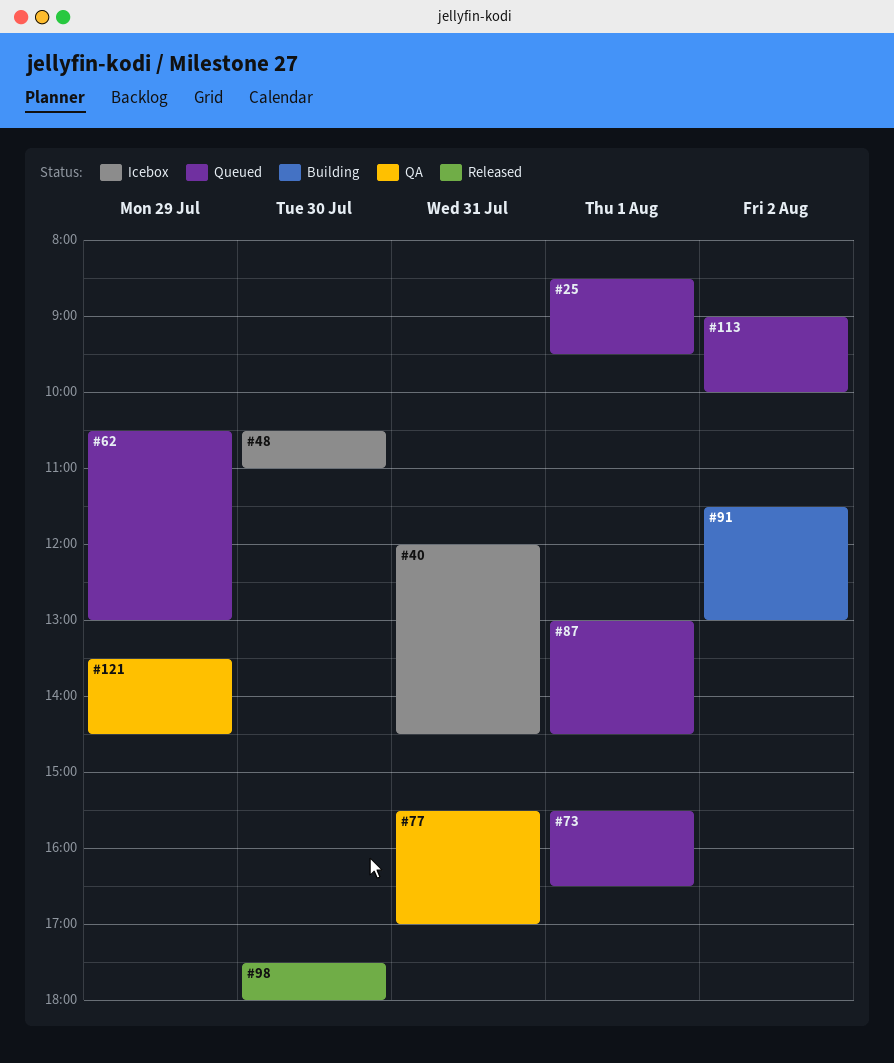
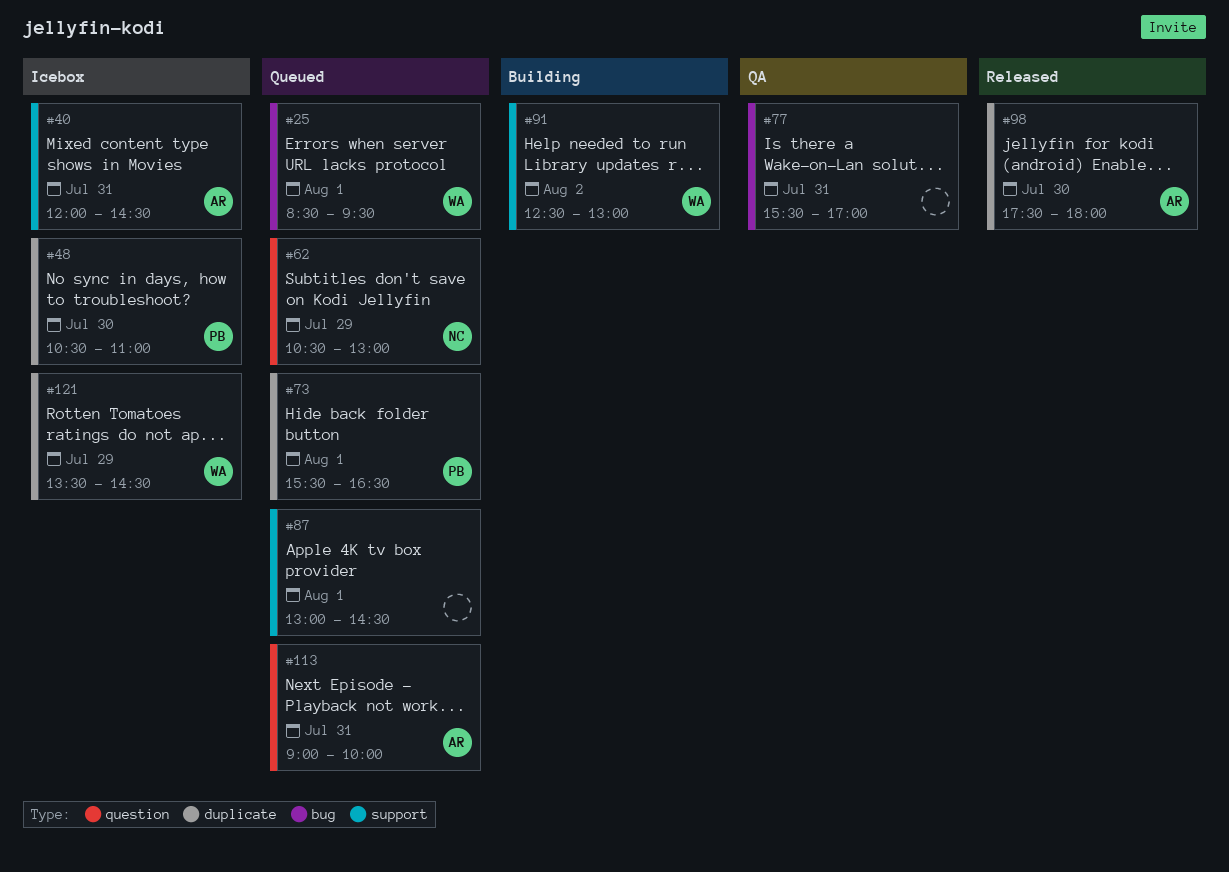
#91, begins: 11:30 -> 12:30
#113, day: Aug 2 -> Jul 31
#121, status: QA -> Icebox

